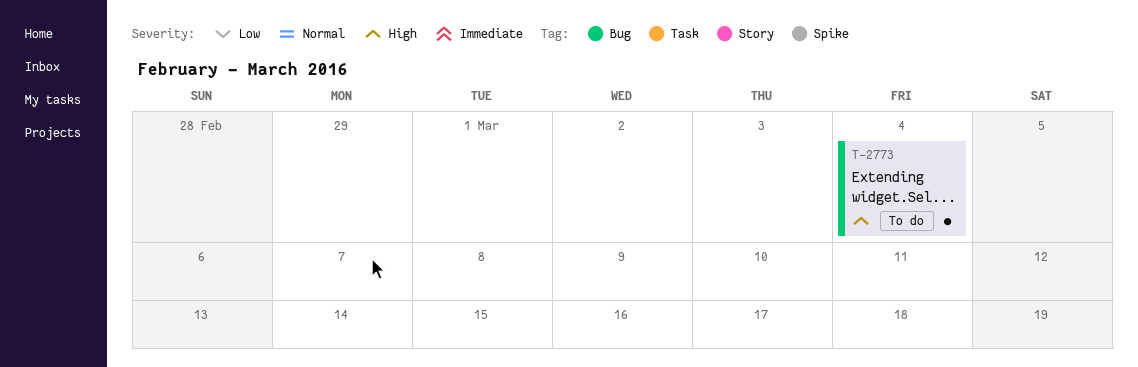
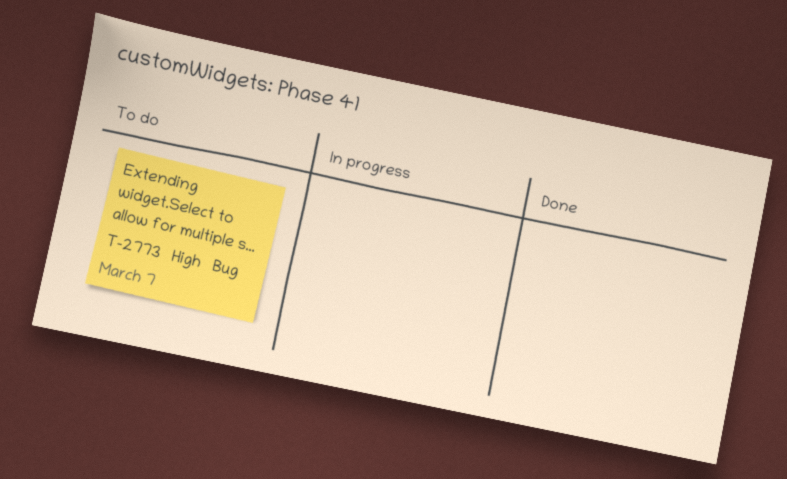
T-2773, due: Mar 4 -> Mar 7

